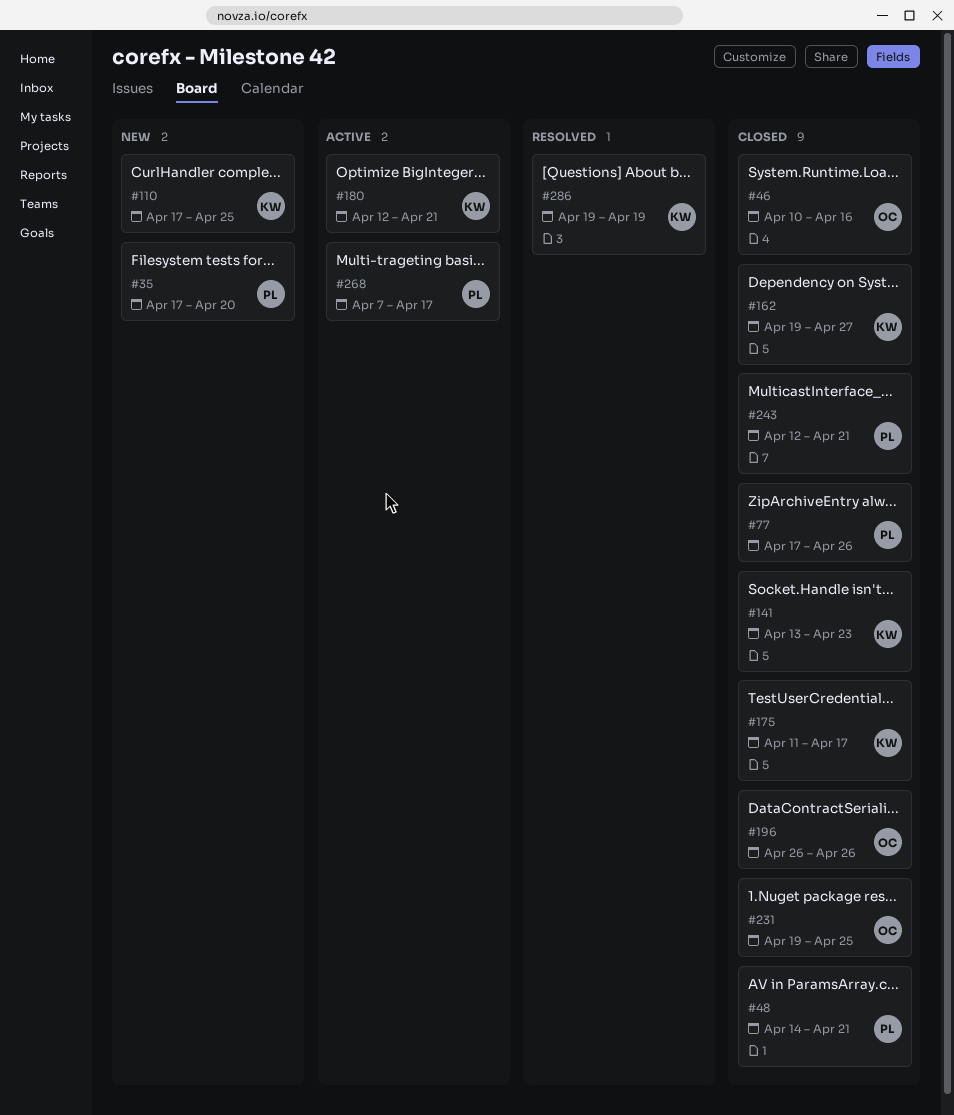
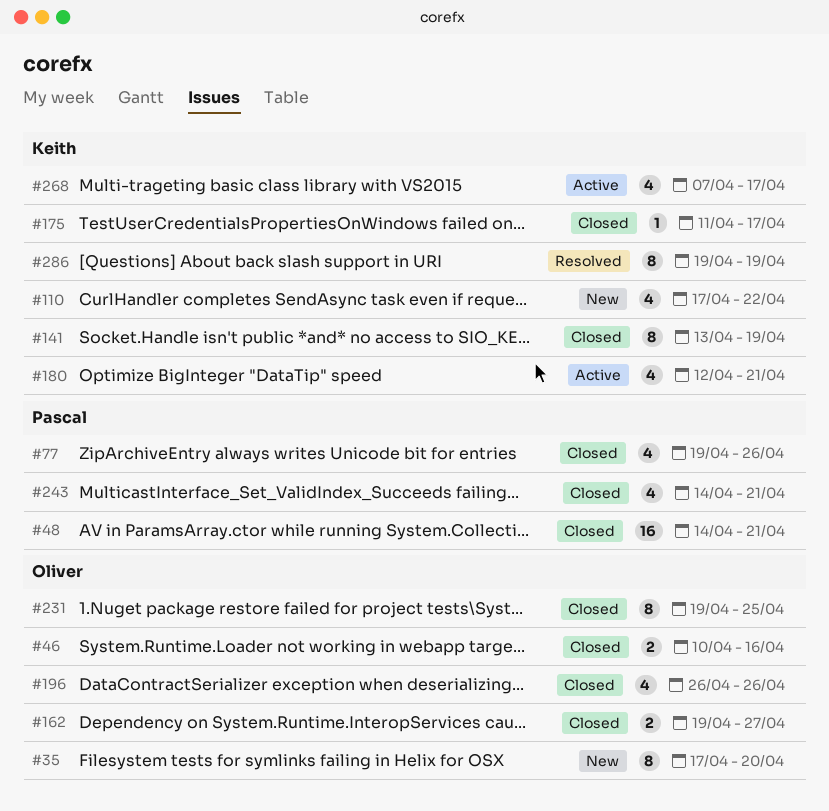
#35, owner: Pascal -> Oliver
#77, start: Apr 17 -> Apr 19
#110, due: Apr 25 -> Apr 22
#141, due: Apr 23 -> Apr 19
#162, owner: Keith -> Oliver
#243, start: Apr 12 -> Apr 14
#268, owner: Pascal -> Keith

